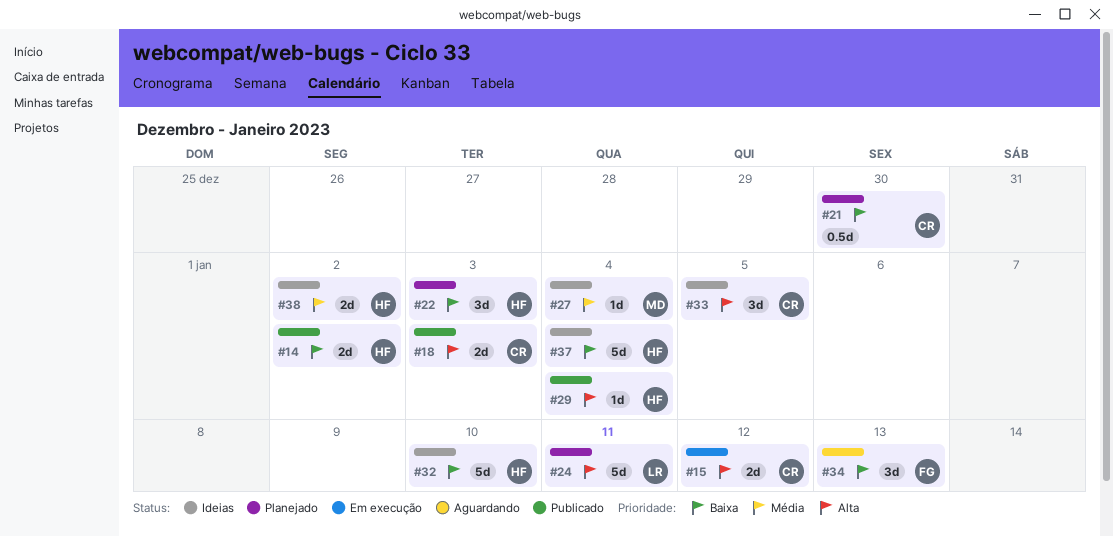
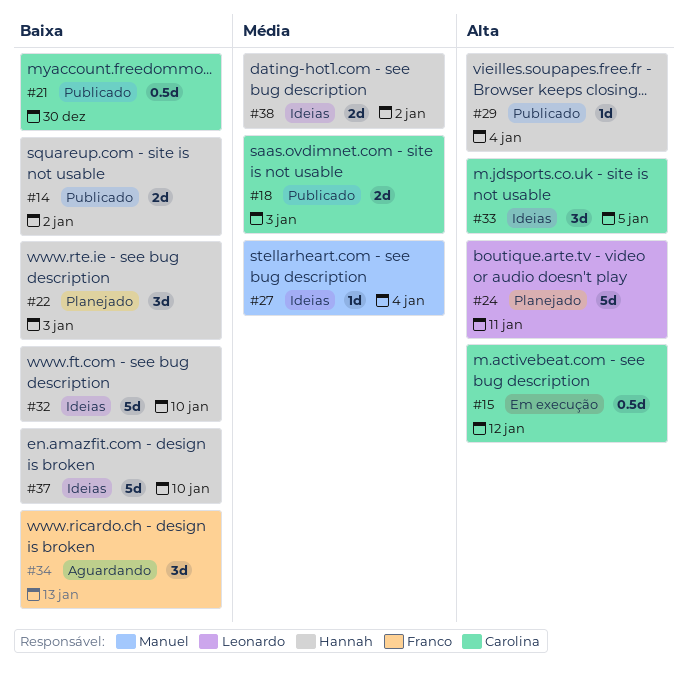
#15, estimate: 2d -> 0.5d
#18, priority: Alta -> Média
#21, status: Planejado -> Publicado
#37, due: Jan 4 -> Jan 10

